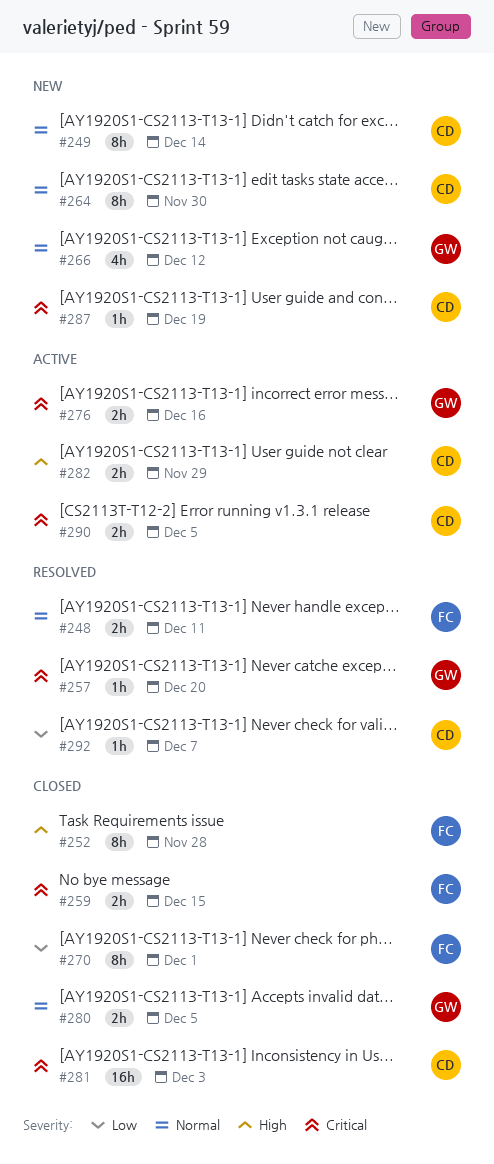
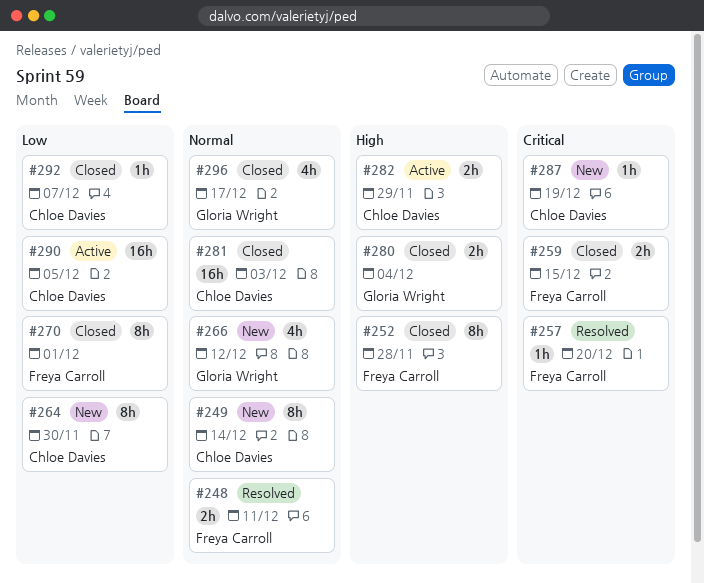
#257, owner: Gloria Wright -> Freya Carroll
#264, priority: Normal -> Low
#276: present -> none
#280, priority: Normal -> High
#280, due: Dec 5 -> Dec 4
#281, priority: Critical -> Normal
#290, priority: Critical -> Low
#290, estimate: 2h -> 16h
#292, status: Resolved -> Closed
#296: none -> present

